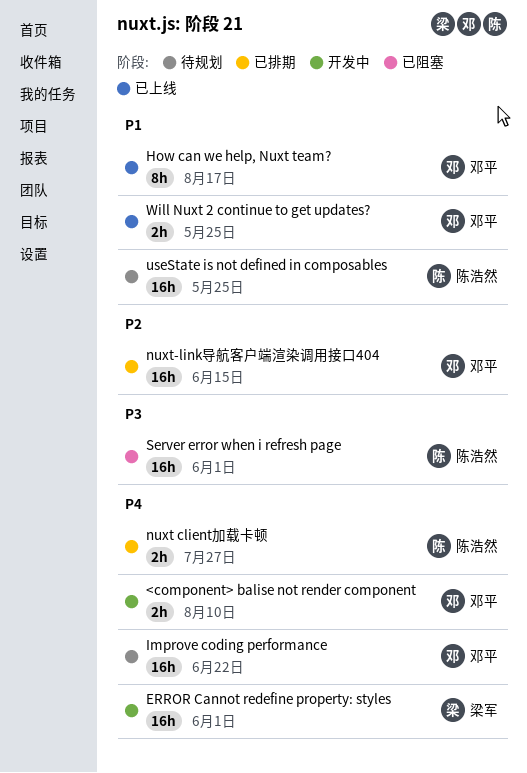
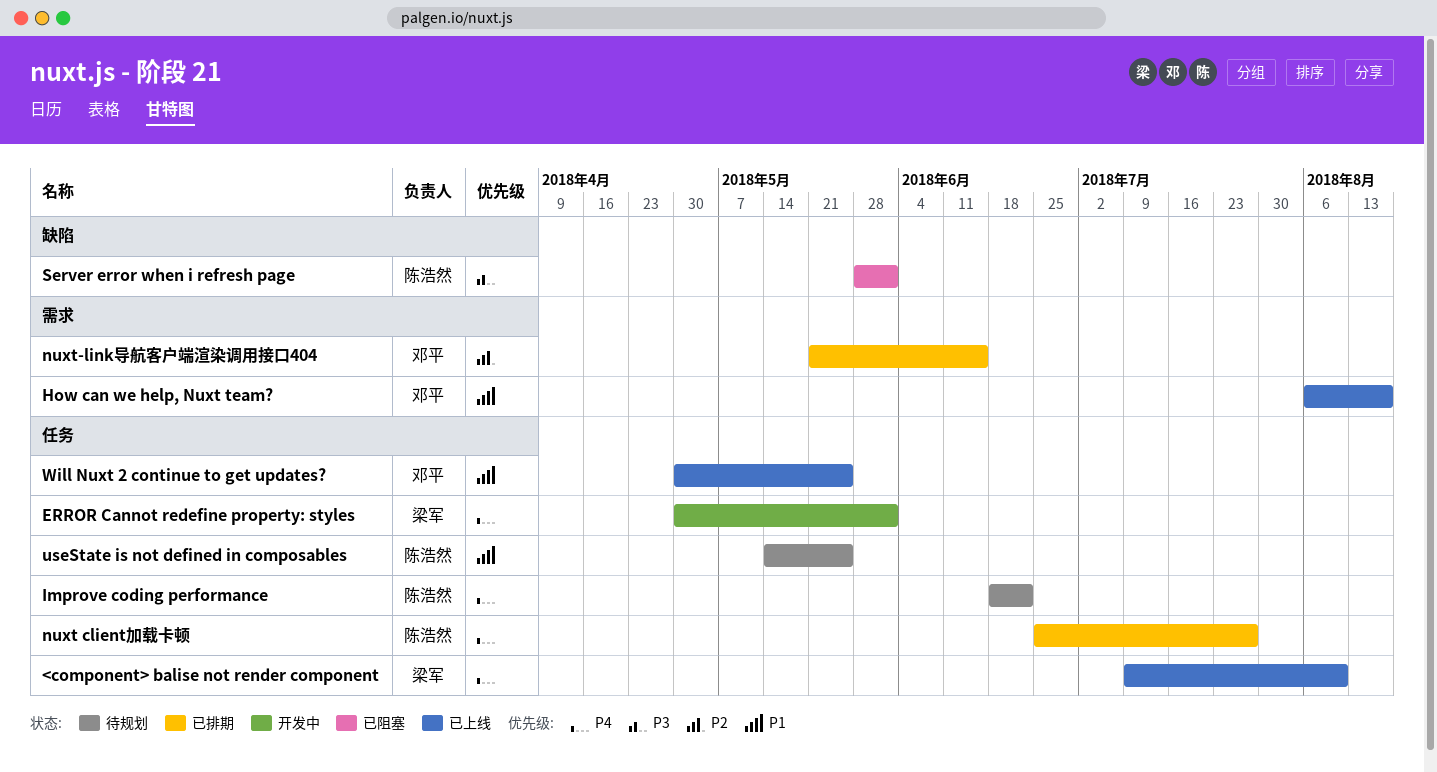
<component> balise not render component, status: 开发中 -> 已上线
<component> balise not render component, owner: 邓平 -> 梁军
Improve coding performance, owner: 邓平 -> 陈浩然

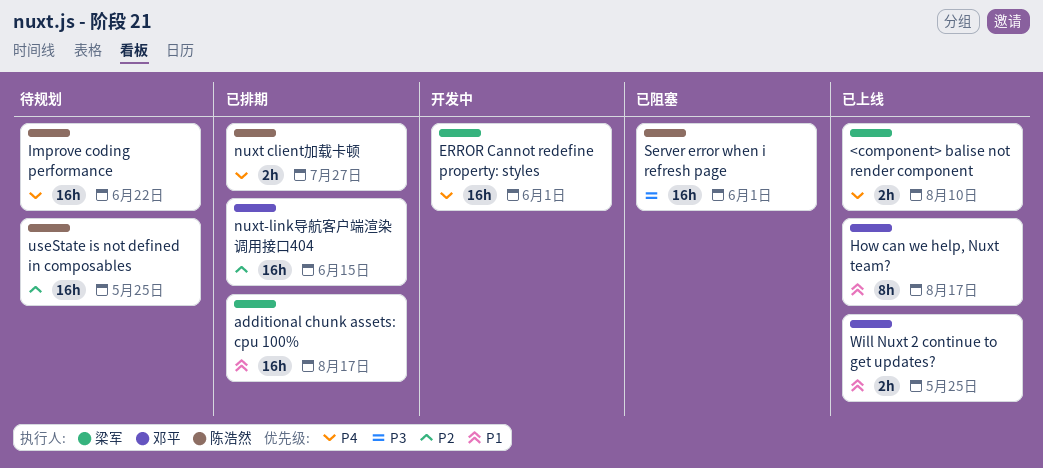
additional chunk assets: cpu 100%: none -> present
useState is not defined in composables, priority: P1 -> P2

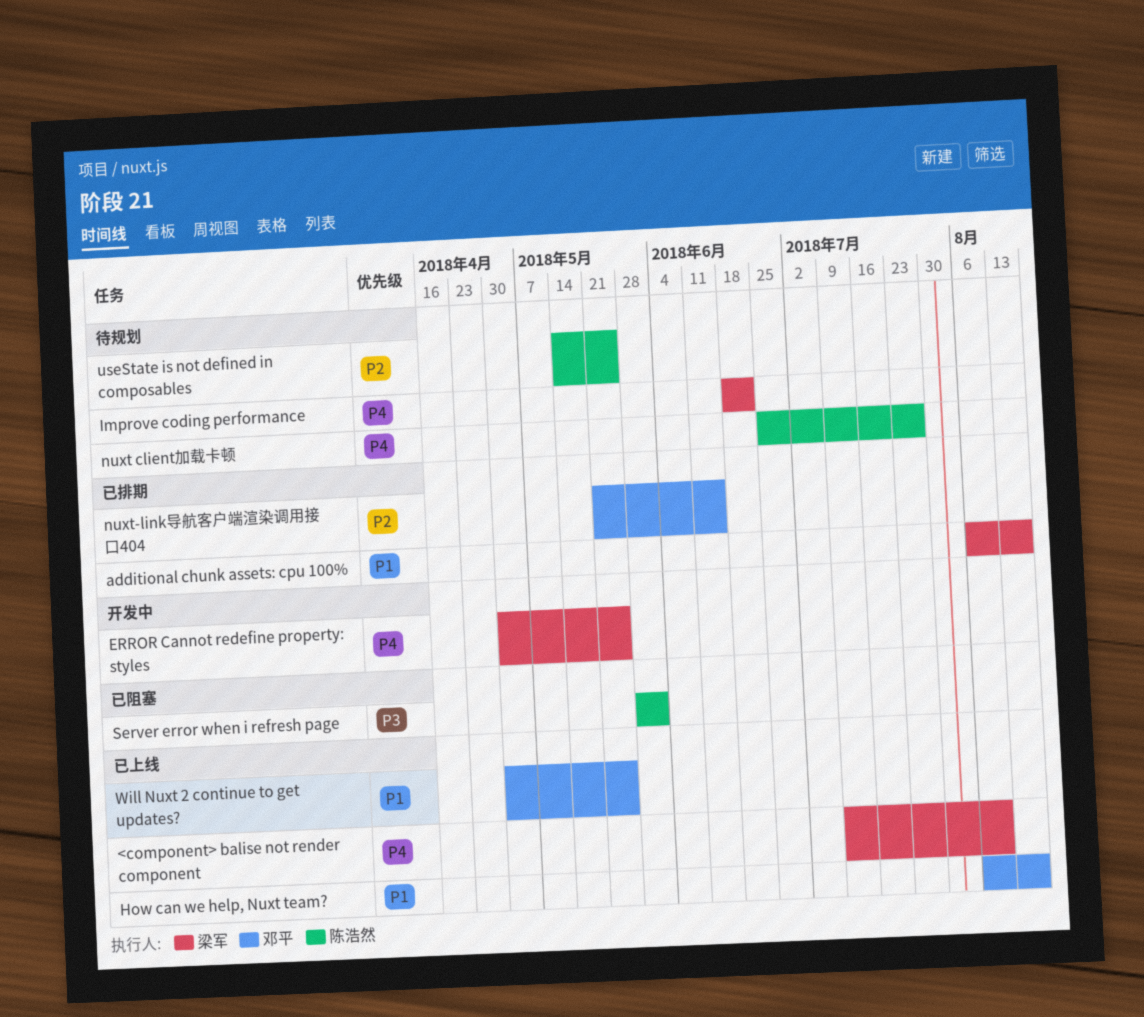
ERROR Cannot redefine property: styles, due: Jun 1 -> May 25
Improve coding performance, owner: 陈浩然 -> 梁军
nuxt client加载卡顿, status: 已排期 -> 待规划

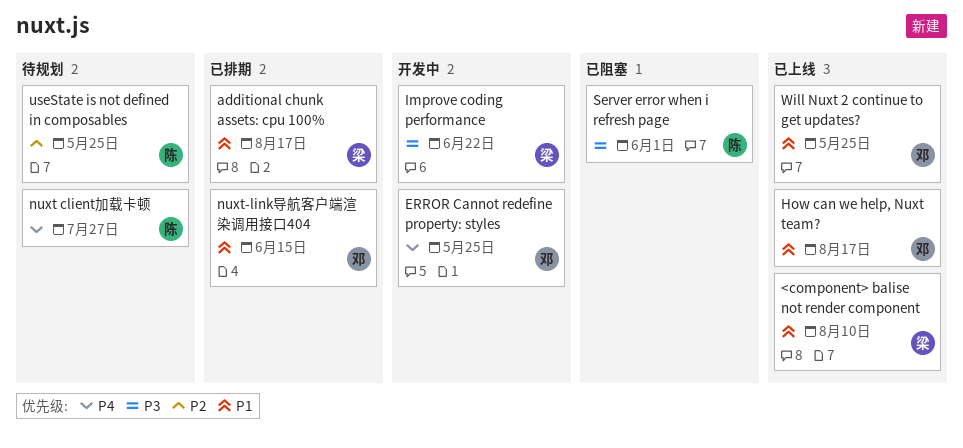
<component> balise not render component, priority: P4 -> P1
ERROR Cannot redefine property: styles, owner: 梁军 -> 邓平
Improve coding performance, status: 待规划 -> 开发中
Improve coding performance, priority: P4 -> P3
nuxt-link导航客户端渲染调用接口404, priority: P2 -> P1

